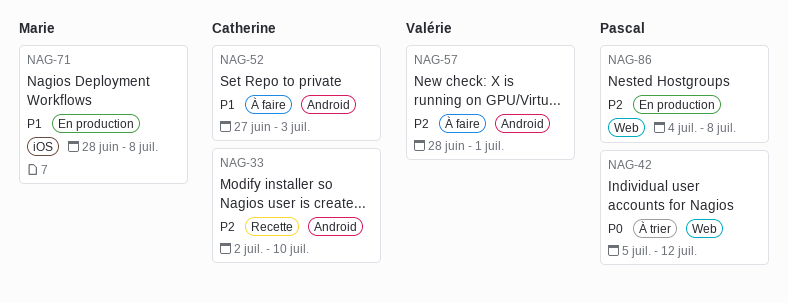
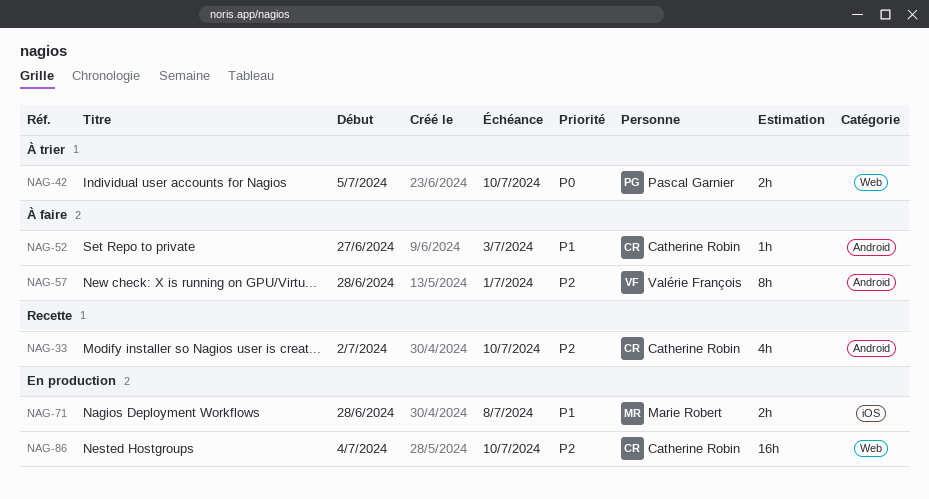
NAG-42, due: Jul 12 -> Jul 10
NAG-86, owner: Pascal Garnier -> Catherine Robin
NAG-86, due: Jul 8 -> Jul 10

